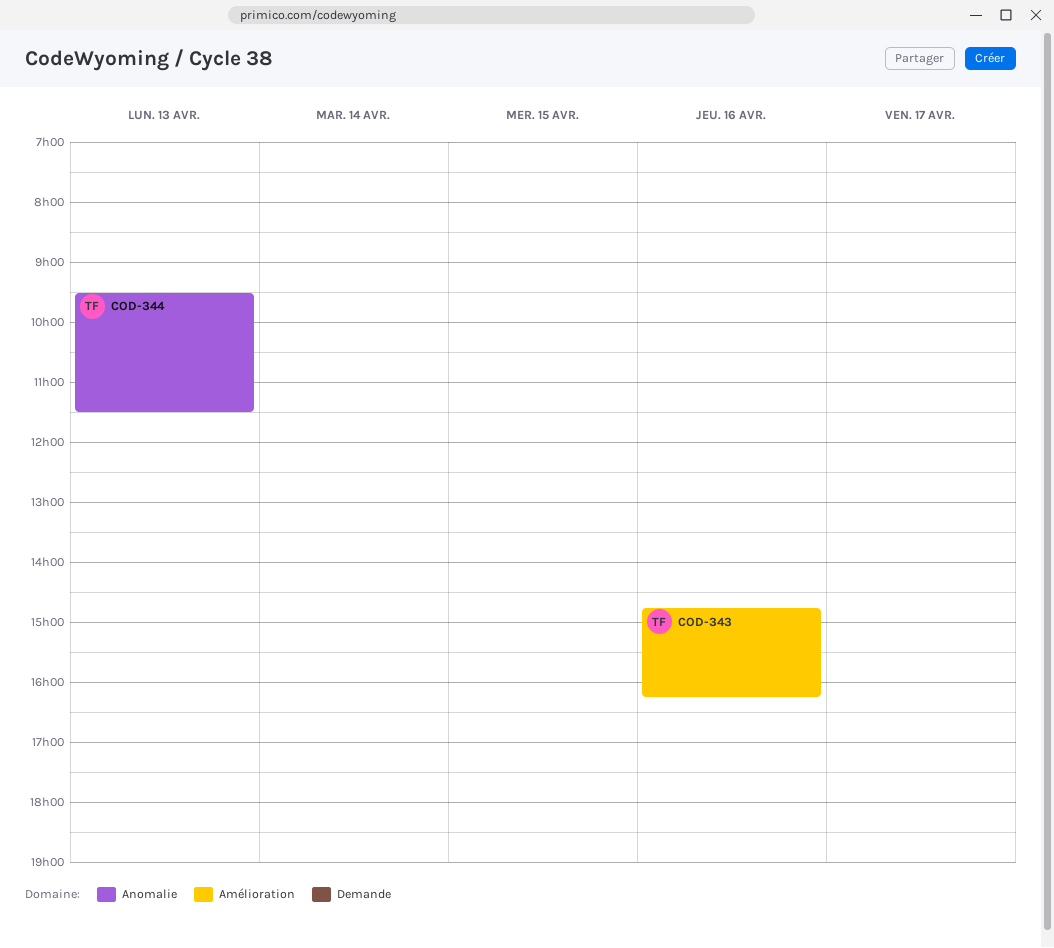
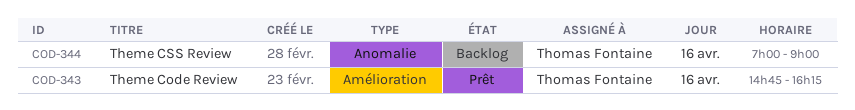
COD-344, day: Apr 13 -> Apr 16
COD-344, begins: 09:30 -> 07:00
COD-344, ends: 11:30 -> 09:00

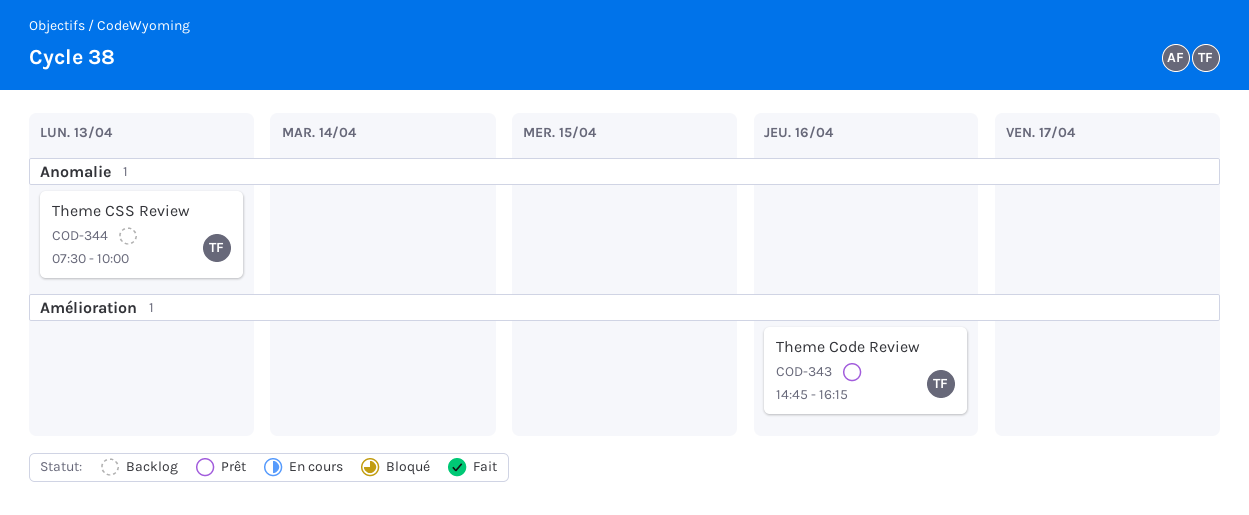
COD-344, day: Apr 16 -> Apr 13
COD-344, begins: 07:00 -> 07:30
COD-344, ends: 09:00 -> 10:00

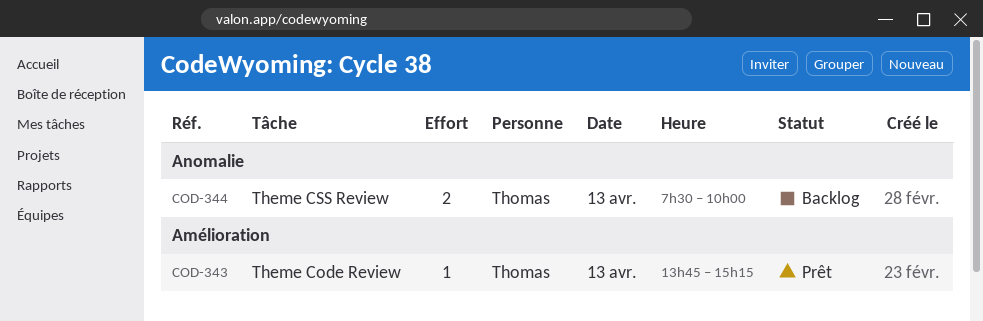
COD-343, day: Apr 16 -> Apr 13
COD-343, begins: 14:45 -> 13:45
COD-343, ends: 16:15 -> 15:15

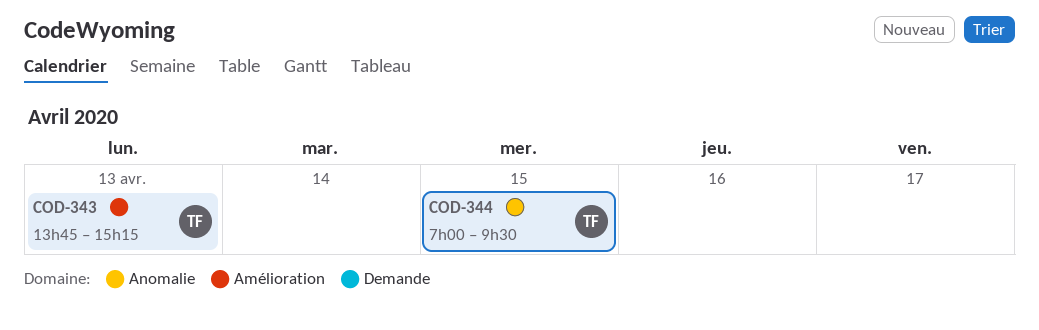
COD-344, day: Apr 13 -> Apr 15
COD-344, begins: 07:30 -> 07:00
COD-344, ends: 10:00 -> 09:30

